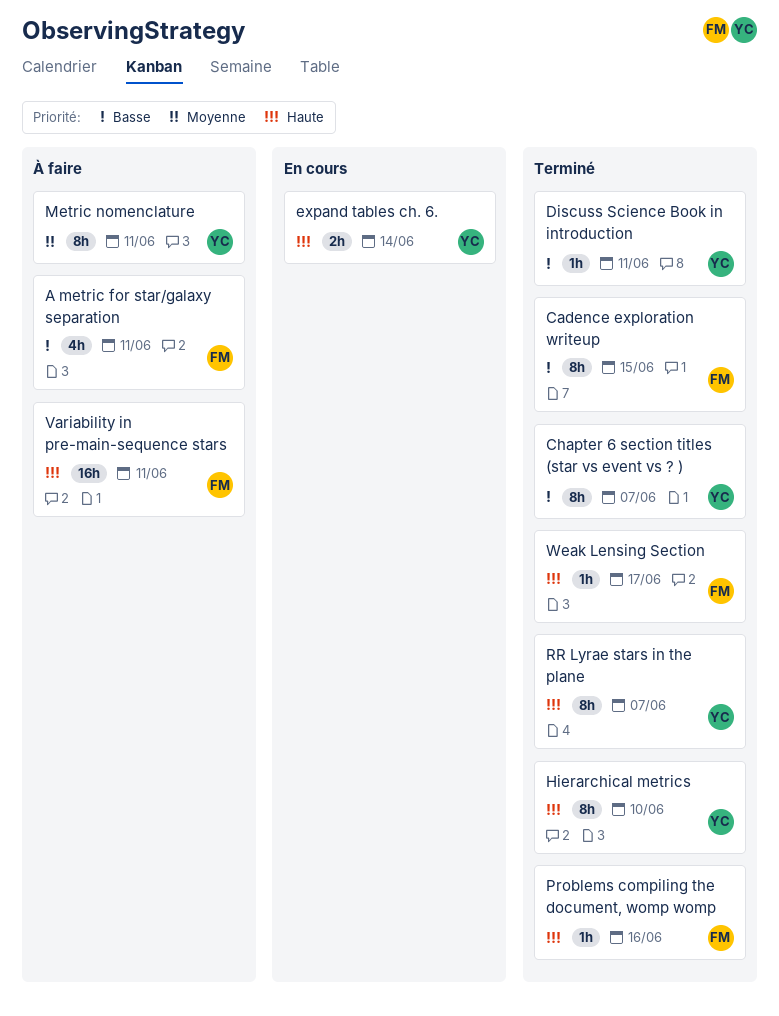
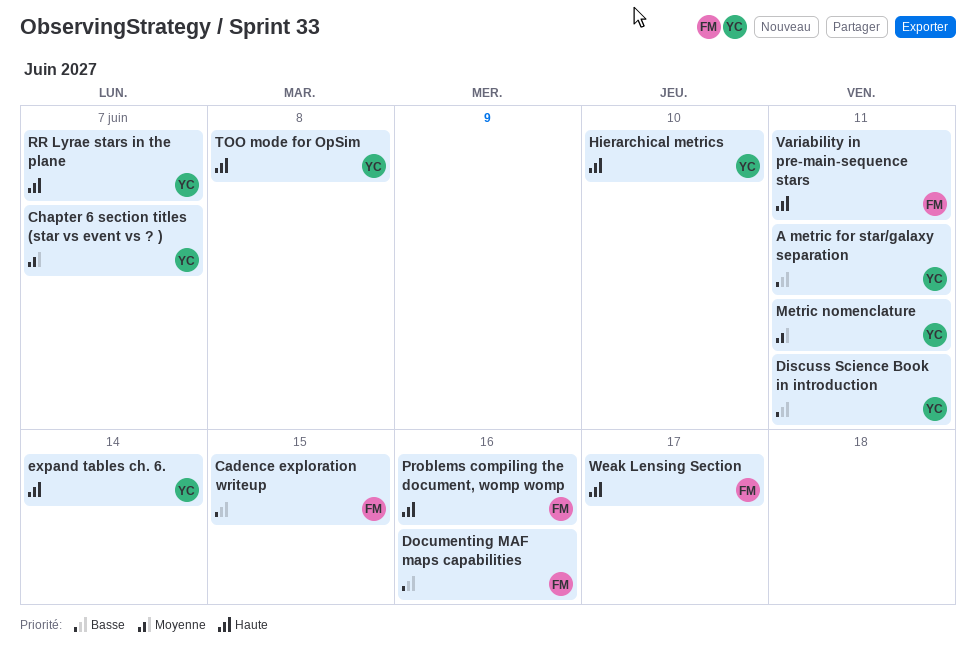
A metric for star/galaxy separation, owner: FM -> YC
Chapter 6 section titles (star vs event vs ? ), priority: Basse -> Moyenne
Documenting MAF maps capabilities: none -> present
TOO mode for OpSim: none -> present

